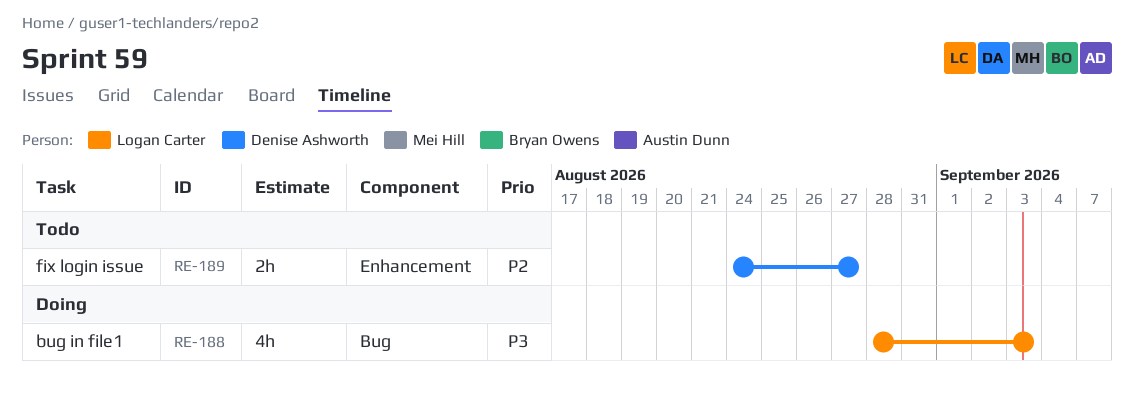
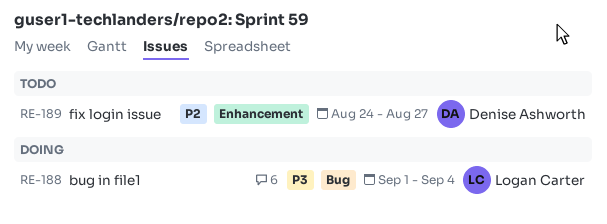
RE-188, start: Aug 28 -> Sep 1
RE-188, due: Sep 3 -> Sep 4

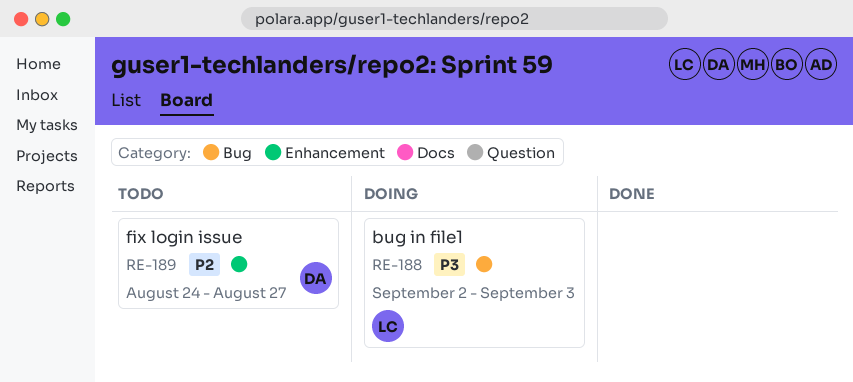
RE-188, start: Sep 1 -> Sep 2
RE-188, due: Sep 4 -> Sep 3

